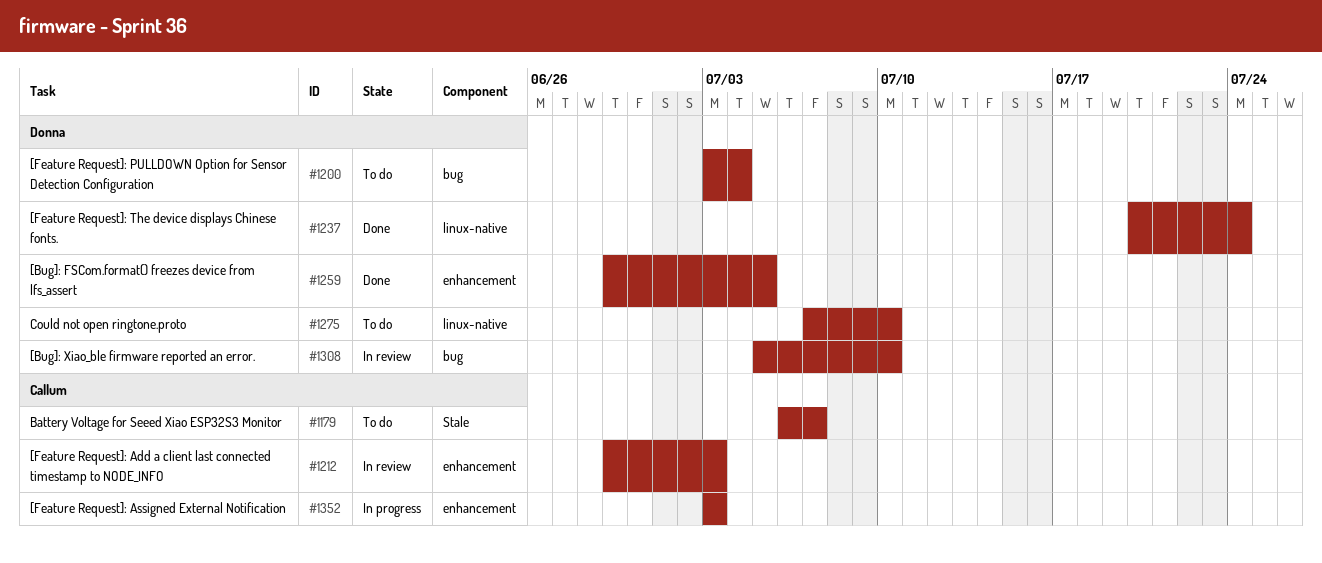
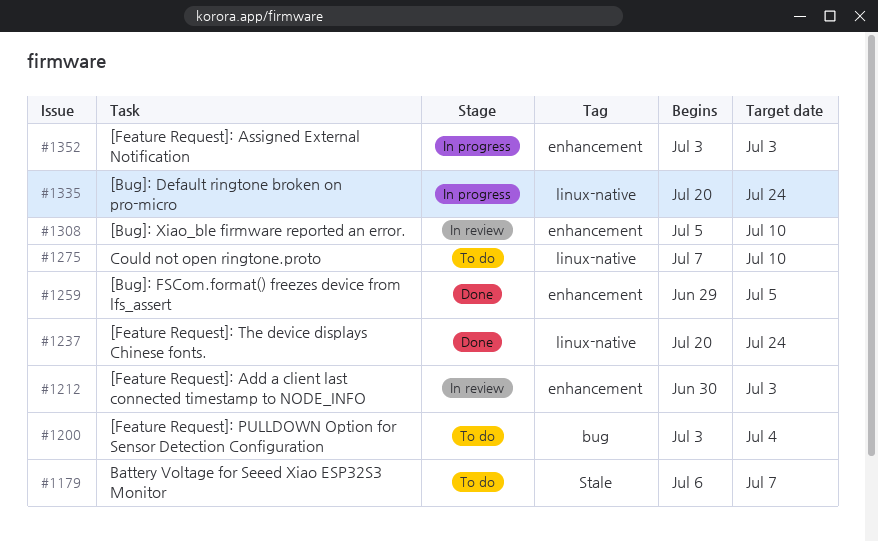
#1212, start: Jun 29 -> Jun 30
#1308, label: bug -> enhancement
#1335: none -> present

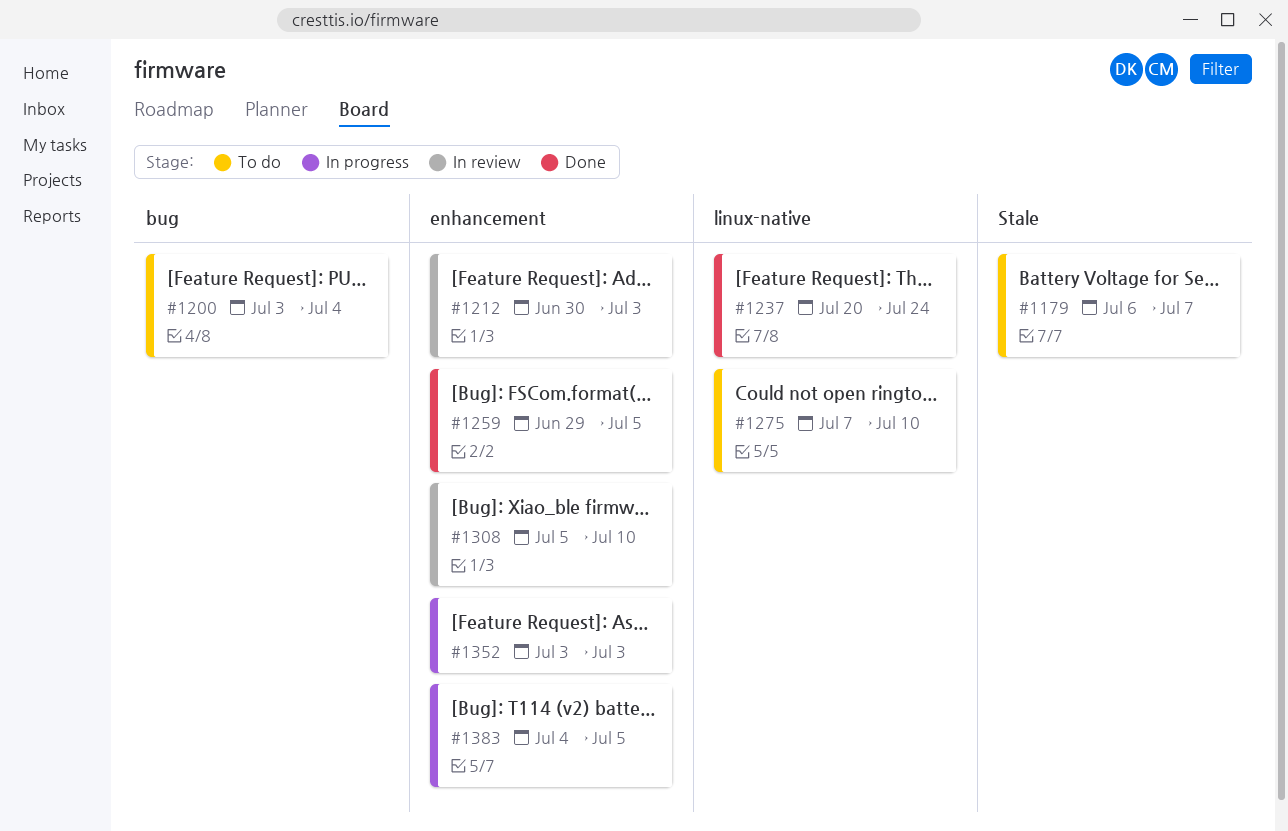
#1335: present -> none
#1383: none -> present

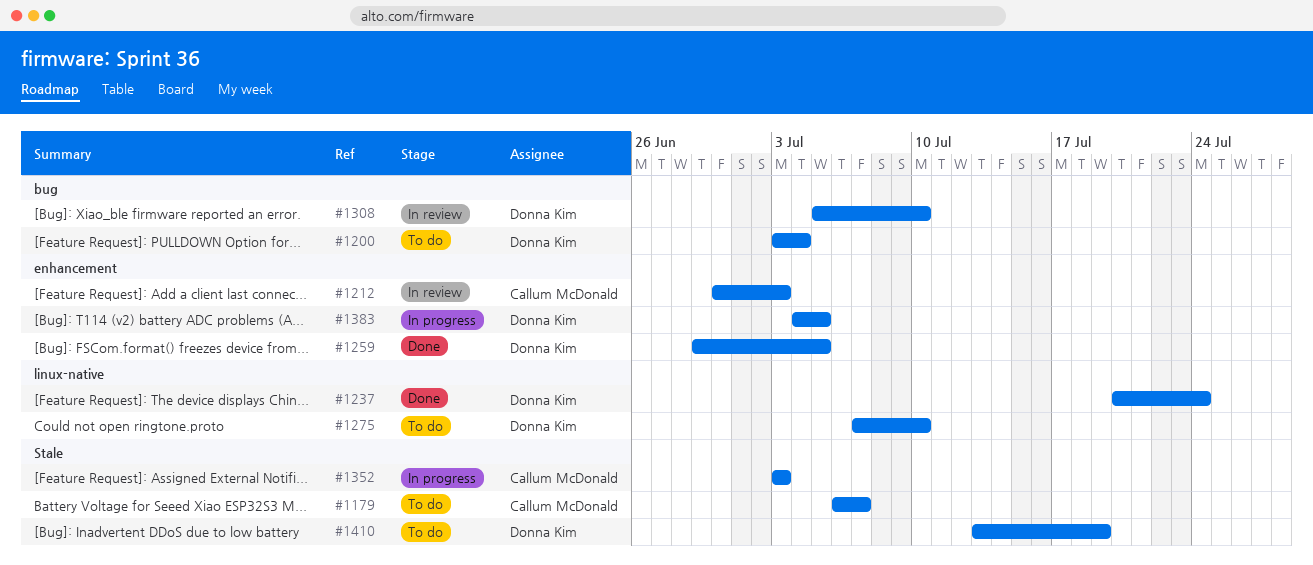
#1308, label: enhancement -> bug
#1352, label: enhancement -> Stale
#1410: none -> present

